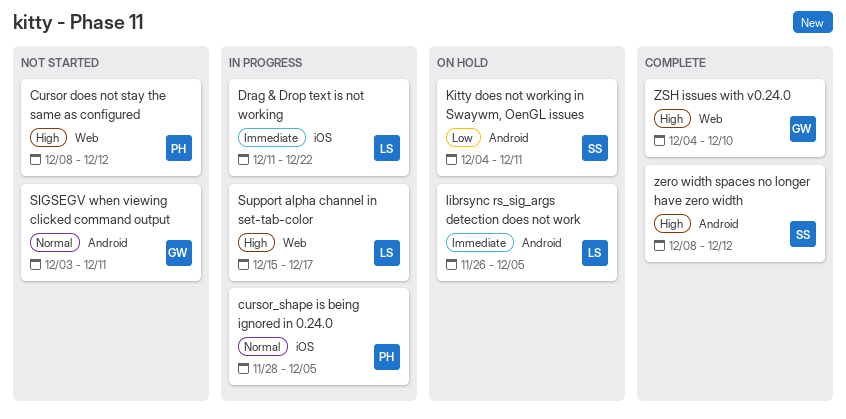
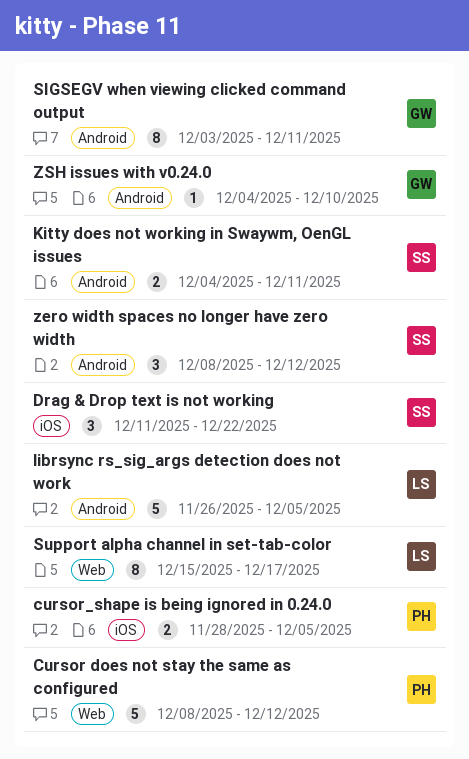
Drag & Drop text is not working, owner: LS -> SS
ZSH issues with v0.24.0, label: Web -> Android

